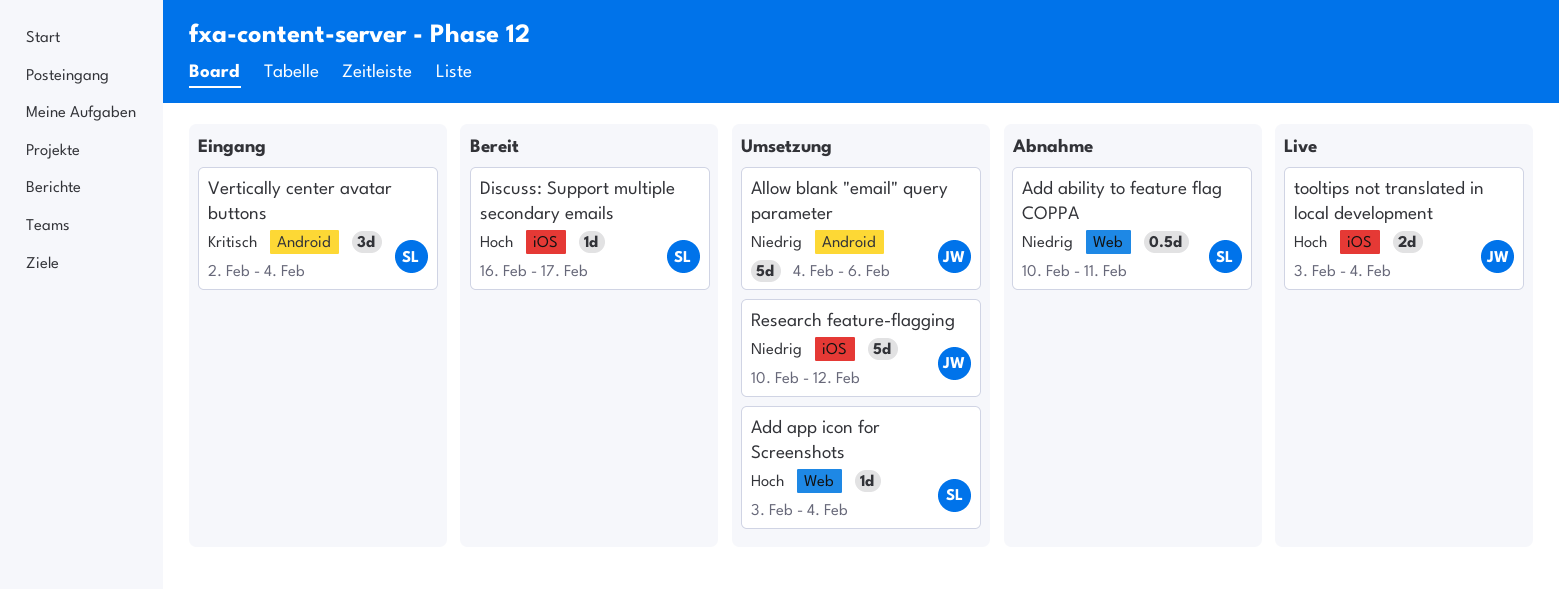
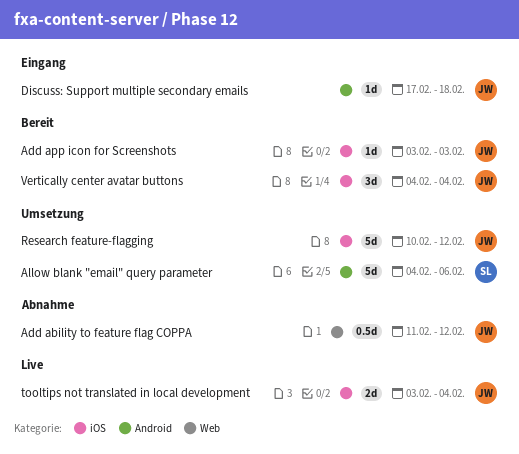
Add ability to feature flag COPPA, owner: SL -> JW
Add ability to feature flag COPPA, start: Feb 10 -> Feb 11
Add ability to feature flag COPPA, due: Feb 11 -> Feb 12
Add app icon for Screenshots, status: Umsetzung -> Bereit
Add app icon for Screenshots, owner: SL -> JW
Add app icon for Screenshots, label: Web -> iOS
Add app icon for Screenshots, due: Feb 4 -> Feb 3
Allow blank "email" query parameter, owner: JW -> SL
Discuss: Support multiple secondary emails, status: Bereit -> Eingang
Discuss: Support multiple secondary emails, owner: SL -> JW
Discuss: Support multiple secondary emails, label: iOS -> Android
Discuss: Support multiple secondary emails, start: Feb 16 -> Feb 17
Discuss: Support multiple secondary emails, due: Feb 17 -> Feb 18
Vertically center avatar buttons, status: Eingang -> Bereit
Vertically center avatar buttons, owner: SL -> JW
Vertically center avatar buttons, label: Android -> iOS
Vertically center avatar buttons, start: Feb 2 -> Feb 4

